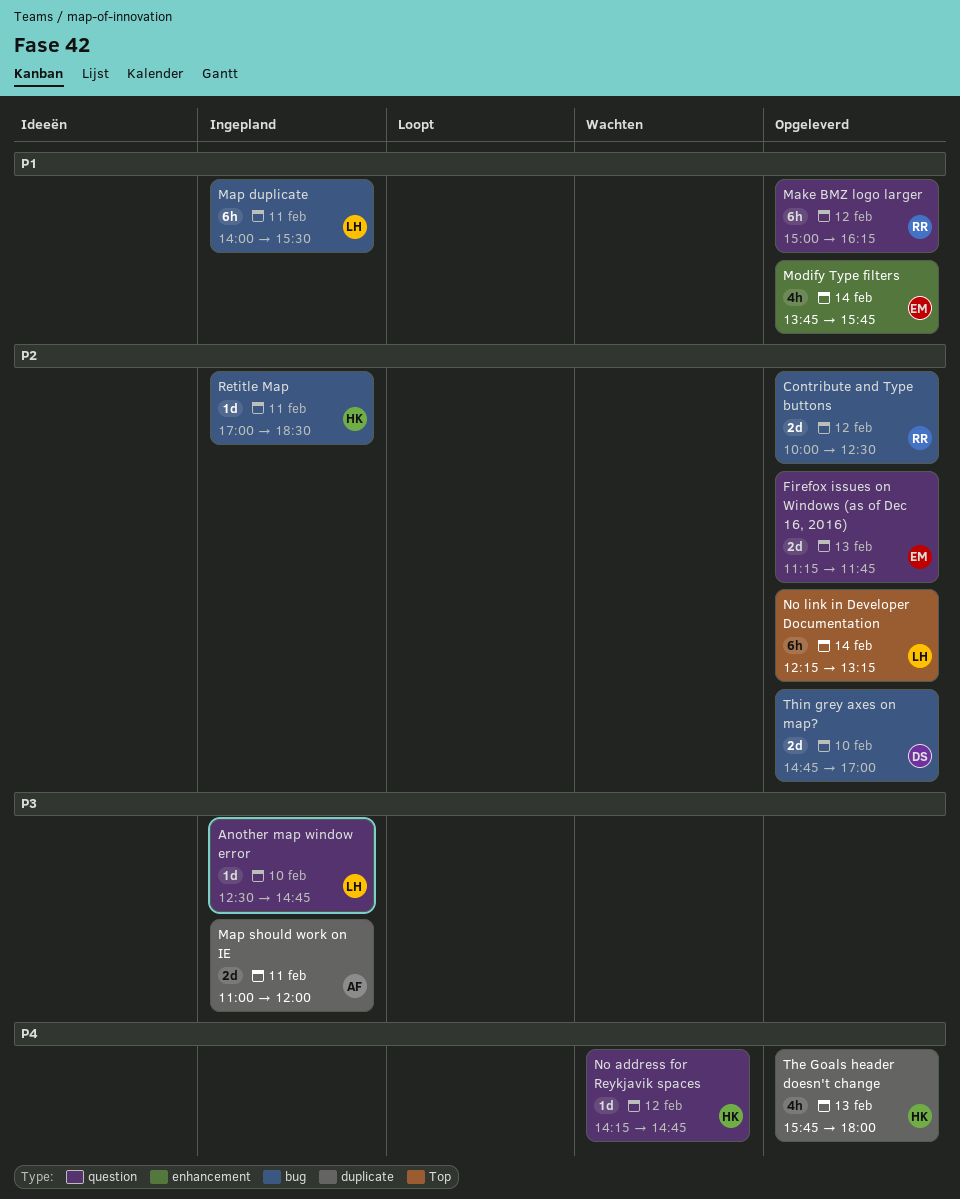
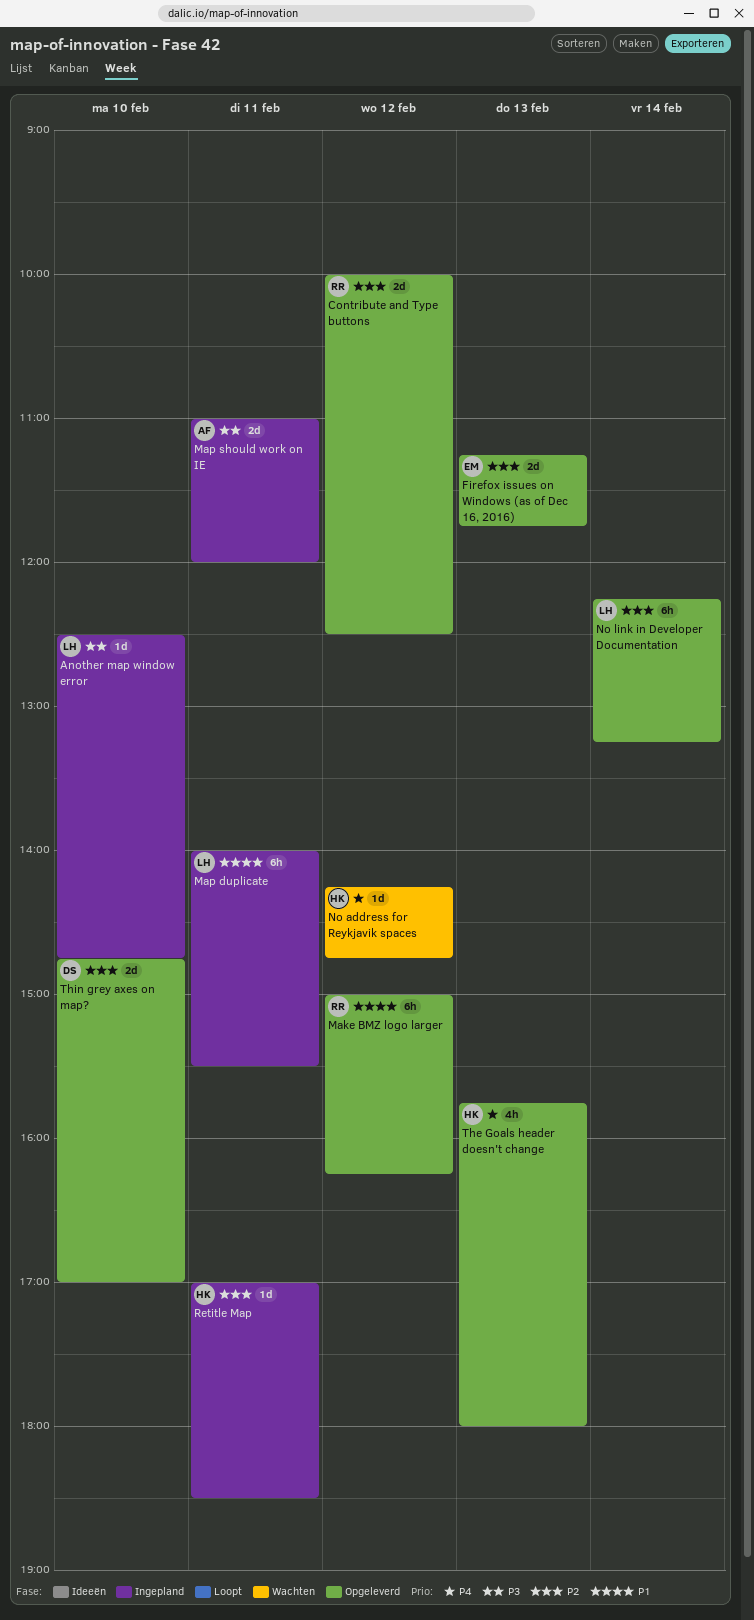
Modify Type filters: present -> none

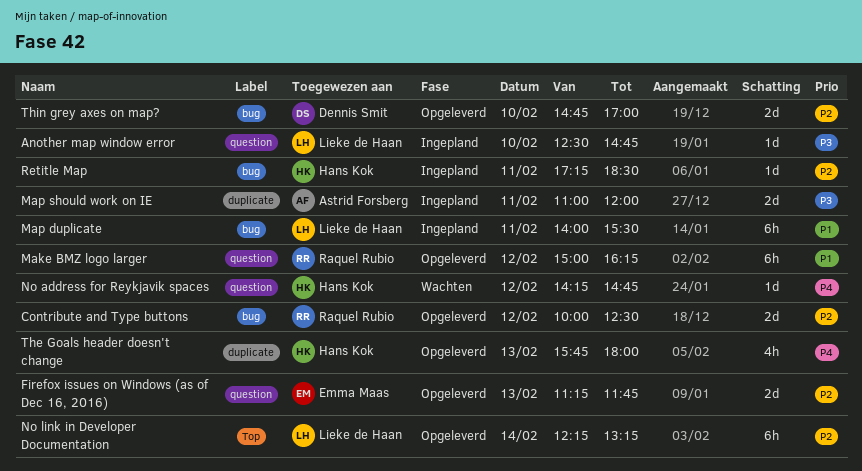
Retitle Map, begins: 17:00 -> 17:15

